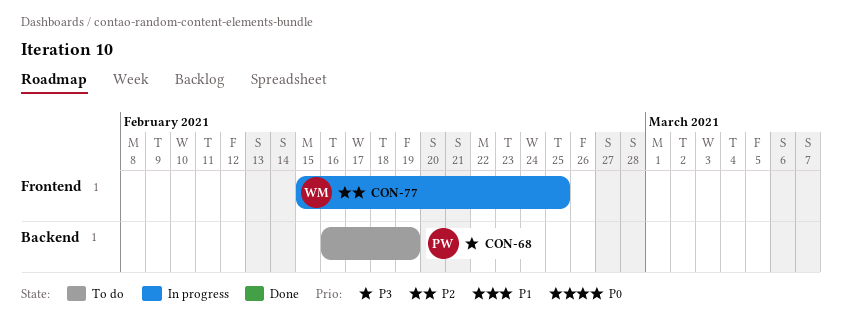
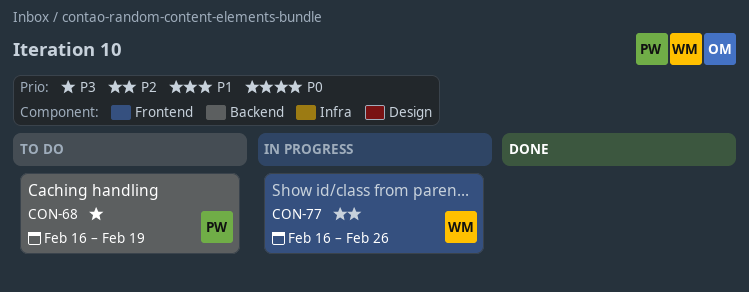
CON-77, start: Feb 15 -> Feb 16
CON-77, due: Feb 25 -> Feb 26

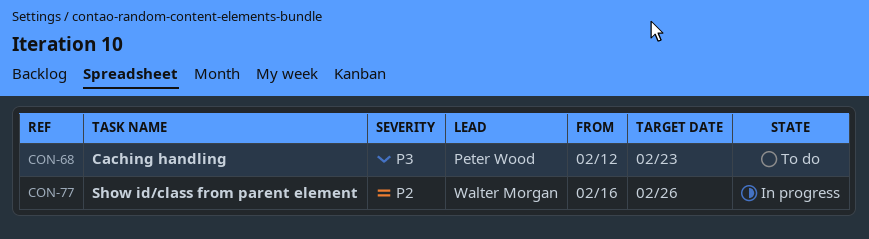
CON-68, start: Feb 16 -> Feb 12
CON-68, due: Feb 19 -> Feb 23

